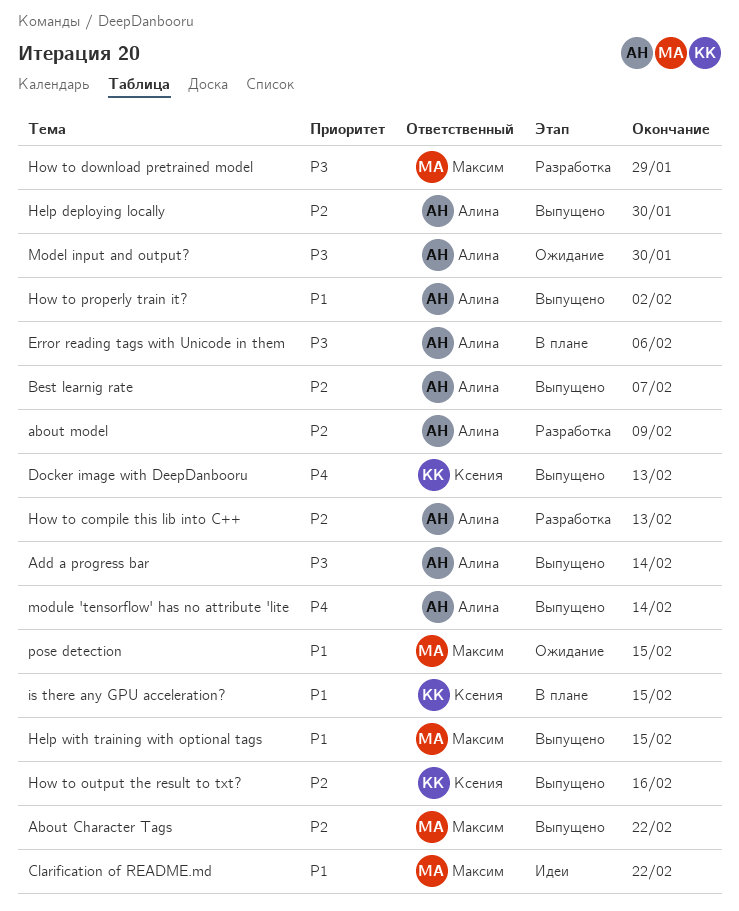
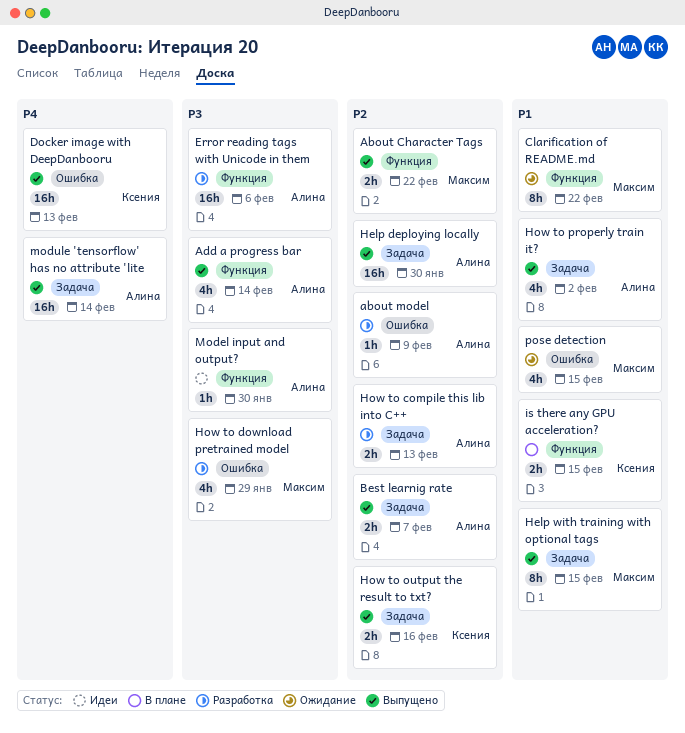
Clarification of README.md, status: Идеи -> Ожидание
Error reading tags with Unicode in them, status: В плане -> Разработка
Model input and output?, status: Ожидание -> Идеи

